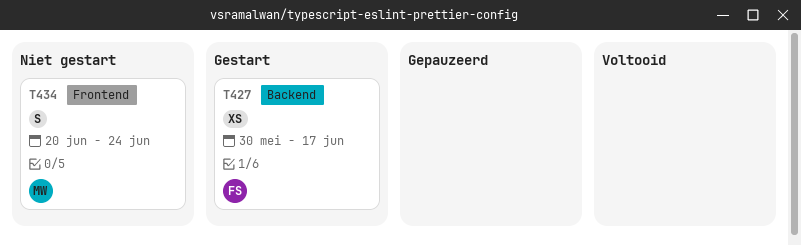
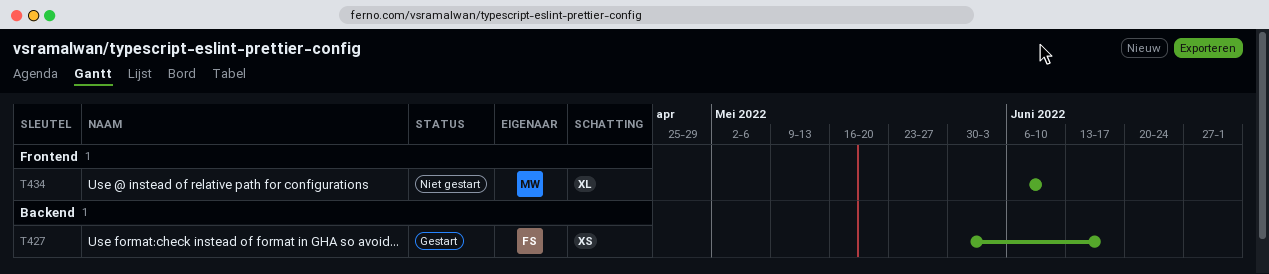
T434, estimate: S -> XL
T434, start: Jun 20 -> Jun 6
T434, due: Jun 24 -> Jun 10

